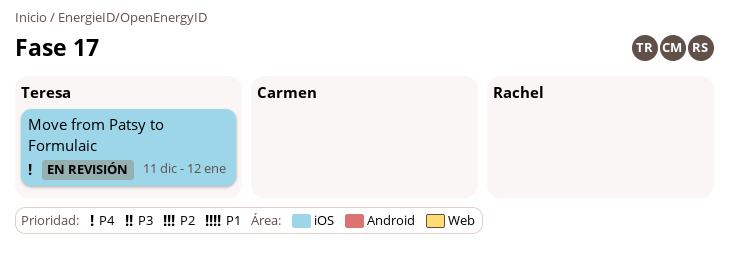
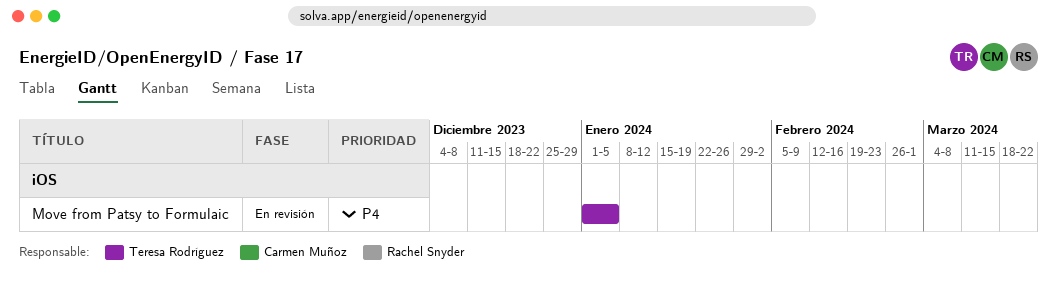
Move from Patsy to Formulaic, start: Dec 11 -> Jan 1
Move from Patsy to Formulaic, due: Jan 12 -> Jan 5

